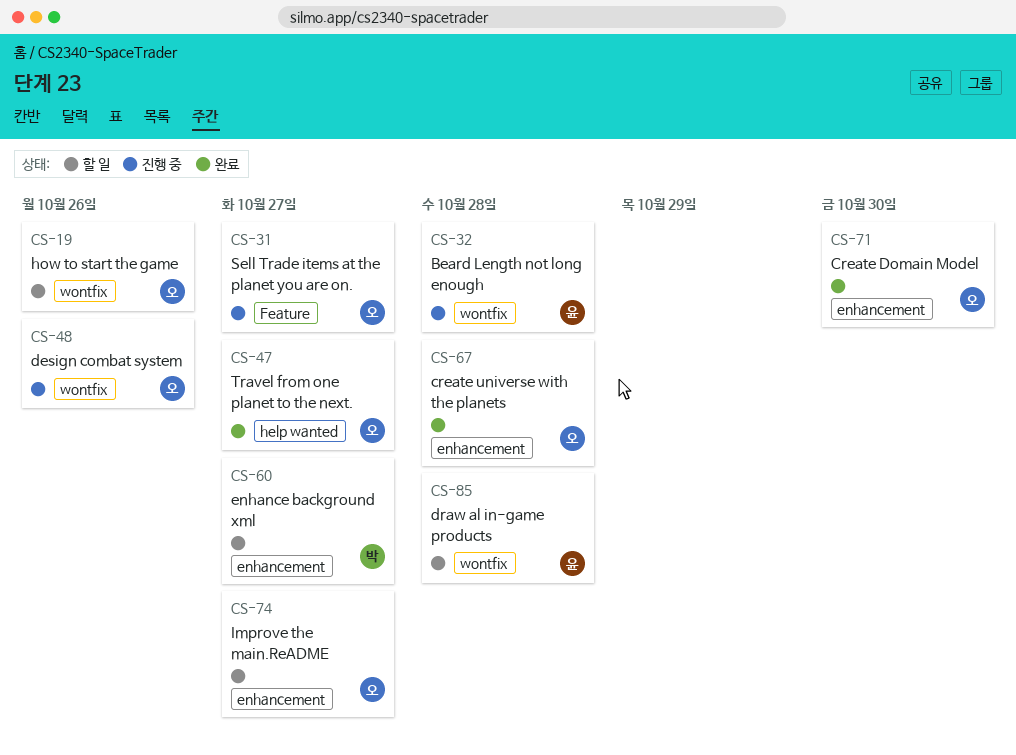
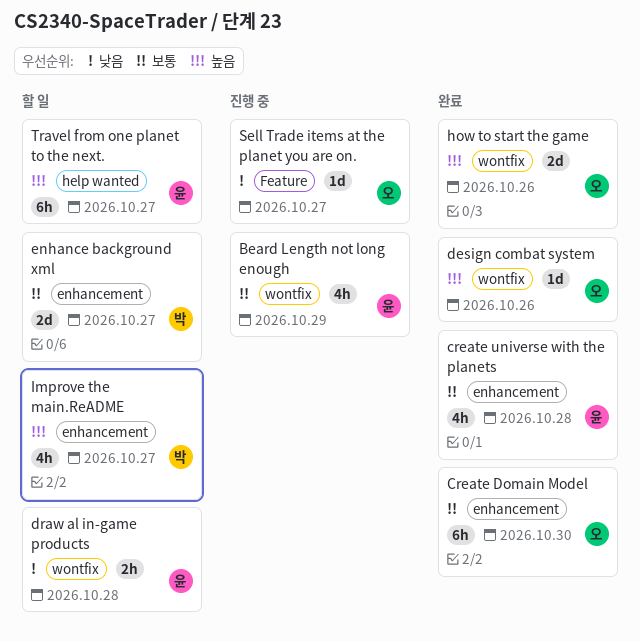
Beard Length not long enough, due: Oct 28 -> Oct 29
create universe with the planets, owner: 오 -> 윤
design combat system, status: 진행 중 -> 완료
how to start the game, status: 할 일 -> 완료
Improve the main.ReADME, owner: 오 -> 박
Travel from one planet to the next., status: 완료 -> 할 일
Travel from one planet to the next., owner: 오 -> 윤

